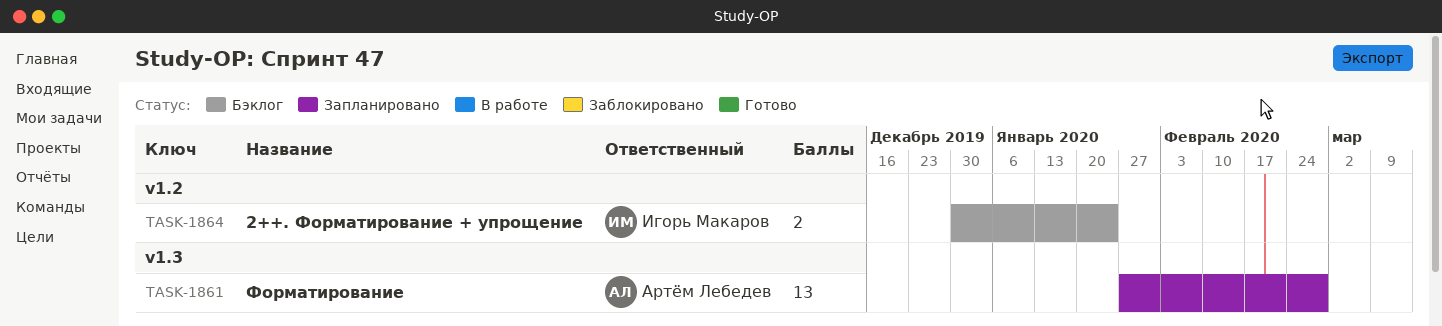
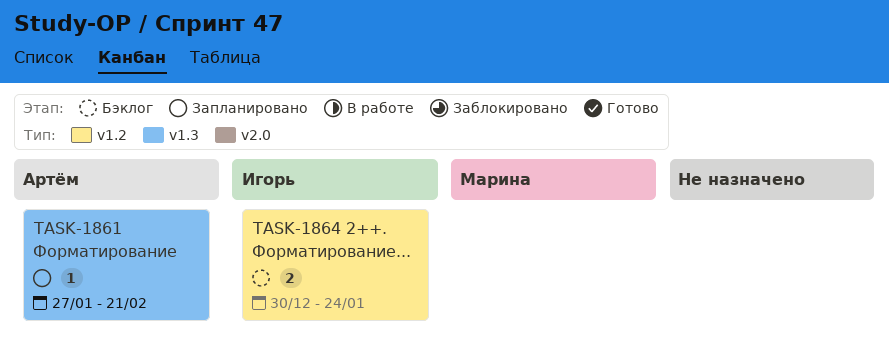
TASK-1861, estimate: 13 -> 1
TASK-1861, due: Feb 28 -> Feb 21

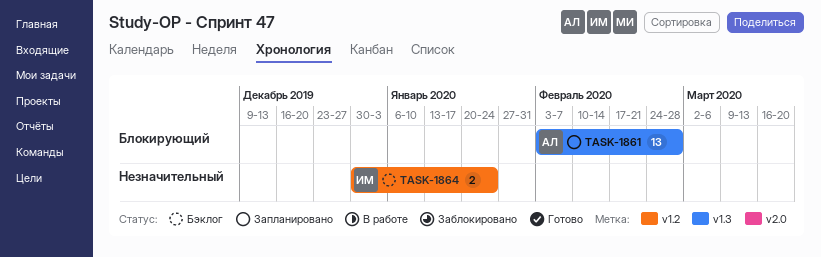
TASK-1861, estimate: 1 -> 13
TASK-1861, start: Jan 27 -> Feb 3
TASK-1861, due: Feb 21 -> Feb 28

